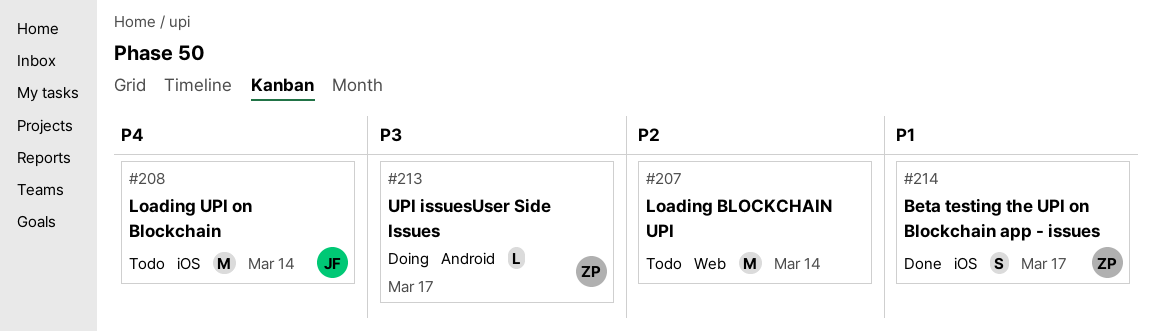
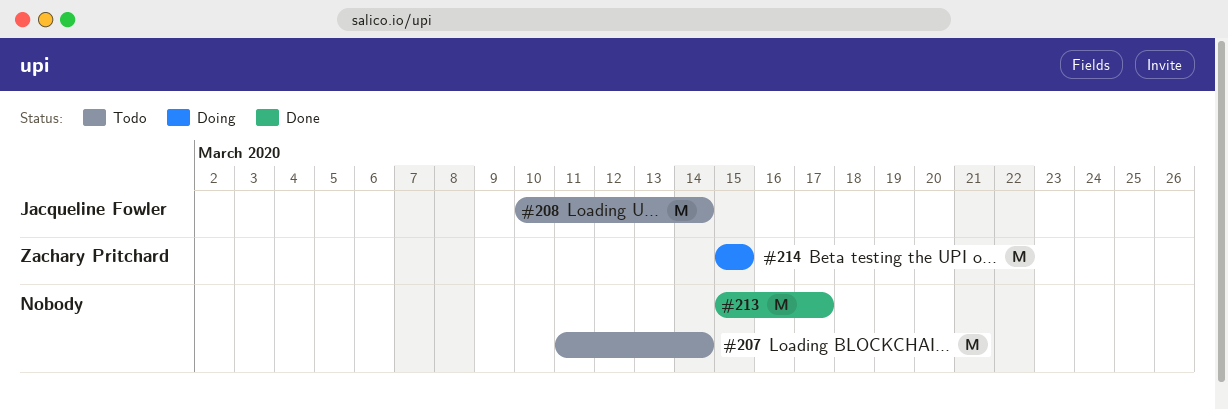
#213, status: Doing -> Done
#213, owner: Zachary Pritchard -> none
#213, estimate: L -> M
#214, status: Done -> Doing
#214, estimate: S -> M
#214, due: Mar 17 -> Mar 15

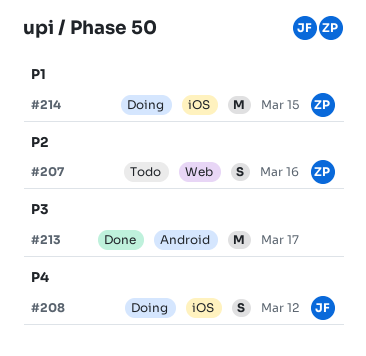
#207, owner: none -> Zachary Pritchard
#207, estimate: M -> S
#207, due: Mar 14 -> Mar 16
#208, status: Todo -> Doing
#208, estimate: M -> S
#208, due: Mar 14 -> Mar 12

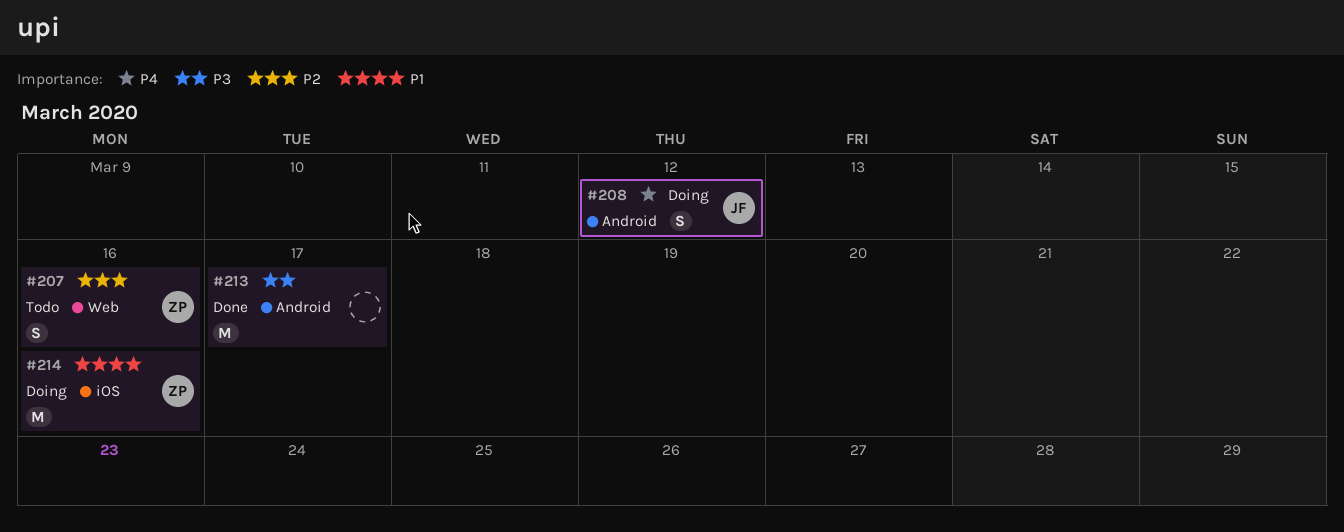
#208, label: iOS -> Android
#214, due: Mar 15 -> Mar 16

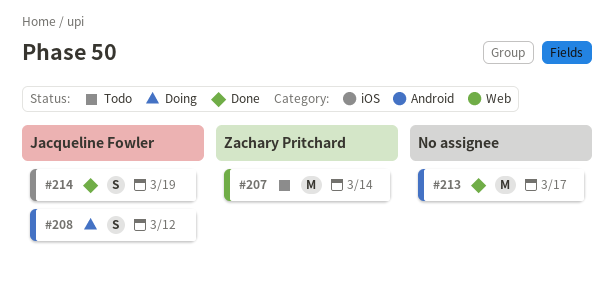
#207, estimate: S -> M
#207, due: Mar 16 -> Mar 14
#214, status: Doing -> Done
#214, owner: Zachary Pritchard -> Jacqueline Fowler
#214, estimate: M -> S
#214, due: Mar 16 -> Mar 19

